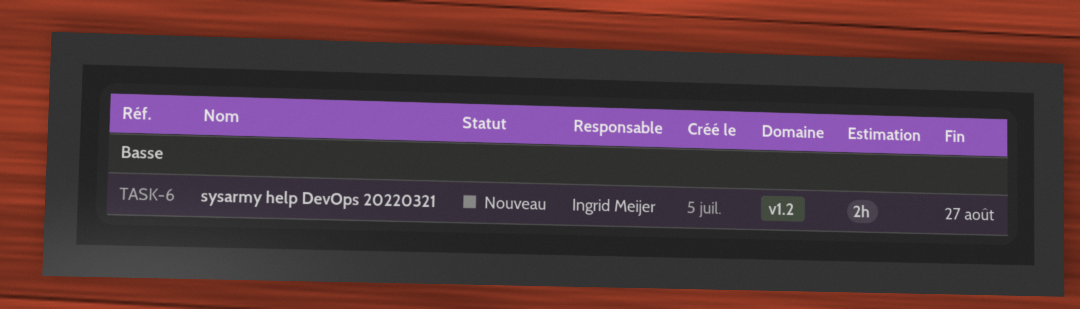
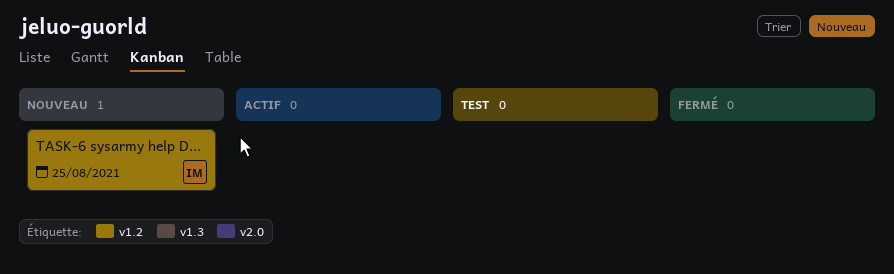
TASK-6, due: Aug 27 -> Aug 25

